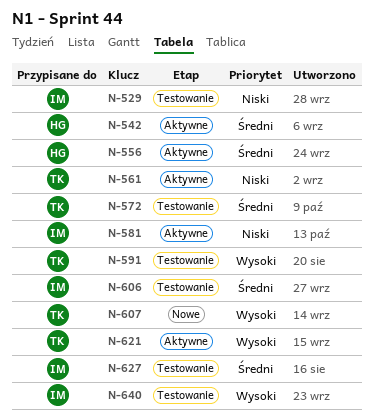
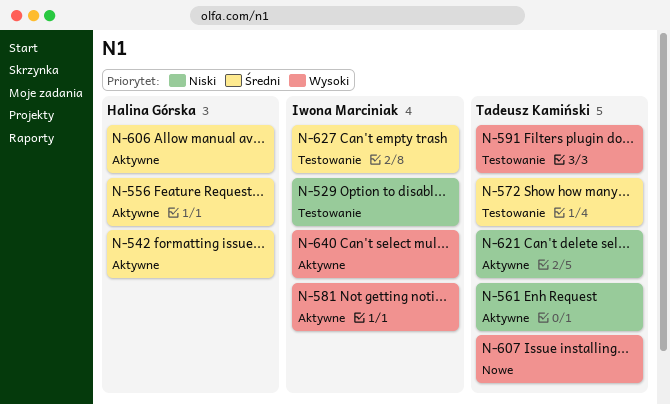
N-581, priority: Niski -> Wysoki
N-606, status: Testowanie -> Aktywne
N-606, owner: Iwona Marciniak -> Halina Górska
N-621, priority: Wysoki -> Niski
N-640, status: Testowanie -> Aktywne

